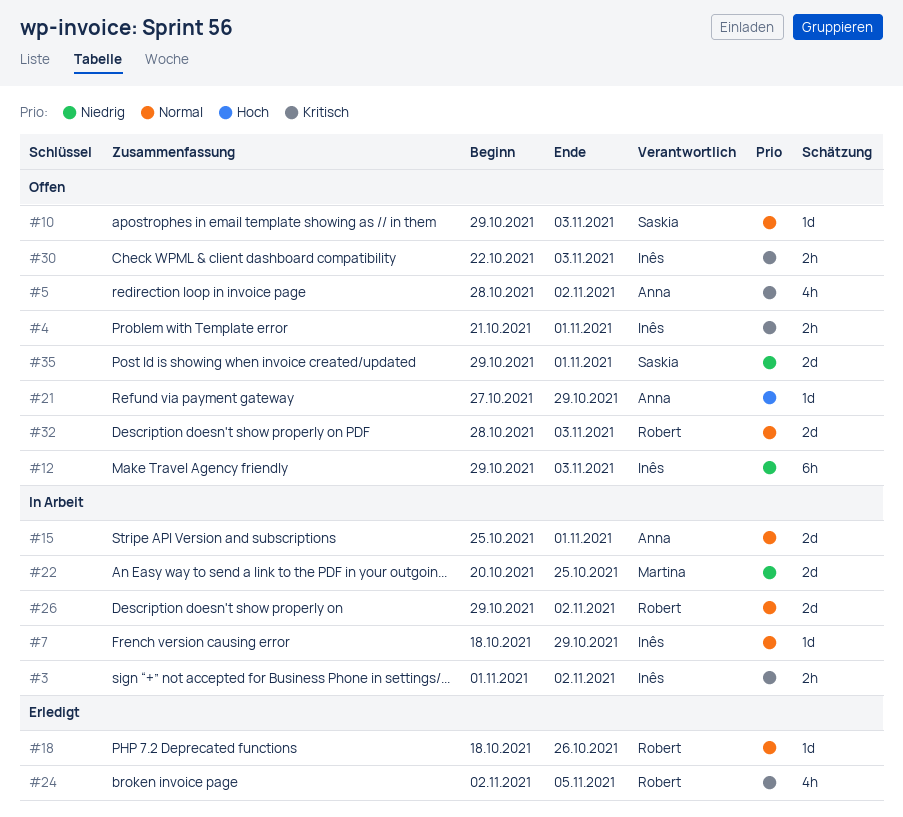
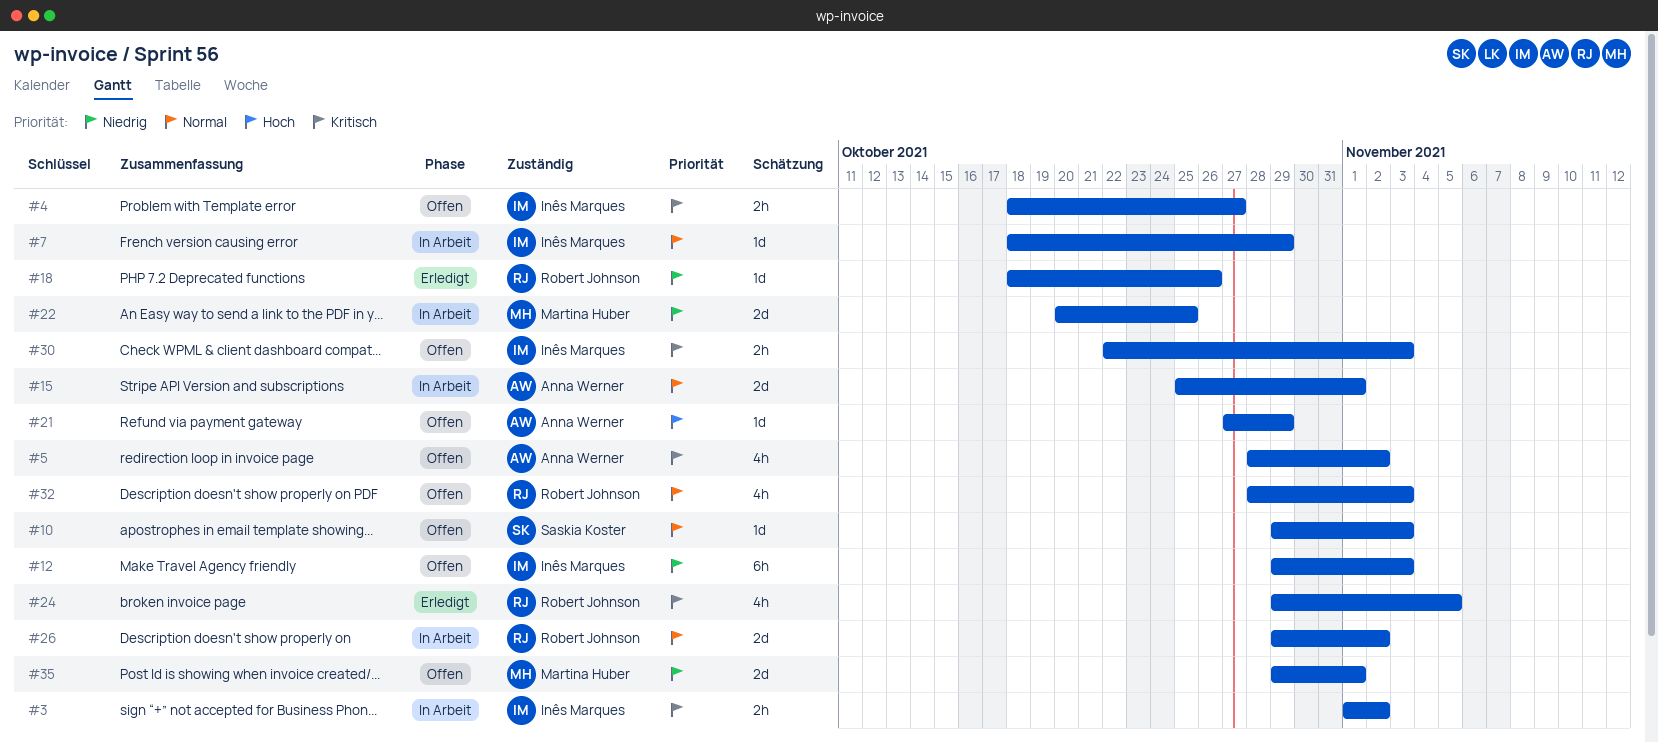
#4, start: Oct 21 -> Oct 18
#4, due: Nov 1 -> Oct 27
#18, priority: Normal -> Niedrig
#24, start: Nov 2 -> Oct 29
#32, estimate: 2d -> 4h
#35, owner: Saskia Koster -> Martina Huber

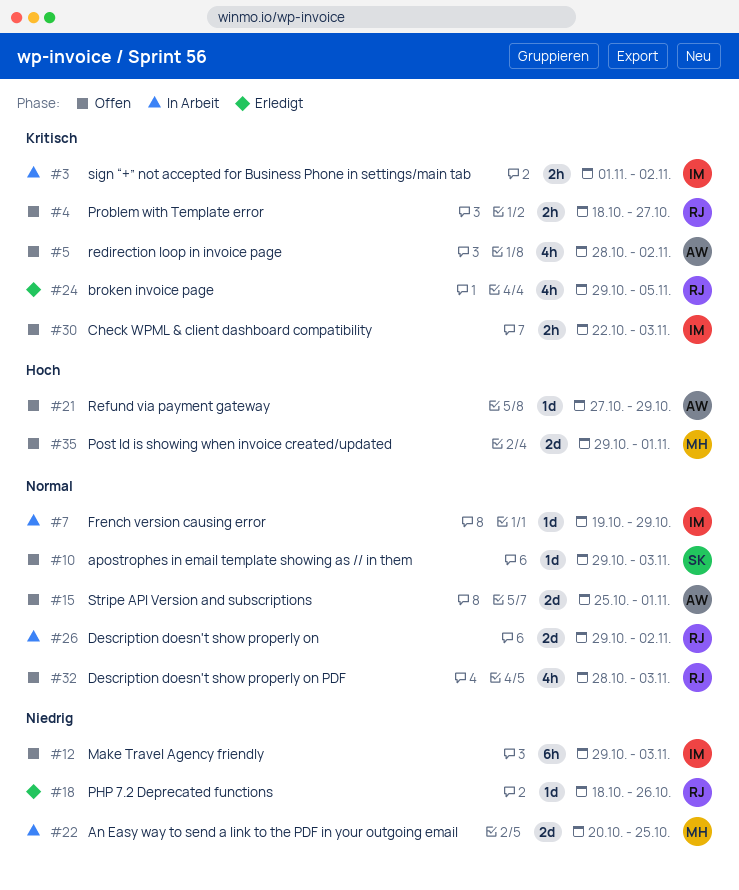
#4, owner: Inês Marques -> Robert Johnson
#7, start: Oct 18 -> Oct 19
#15, status: In Arbeit -> Offen
#35, priority: Niedrig -> Hoch

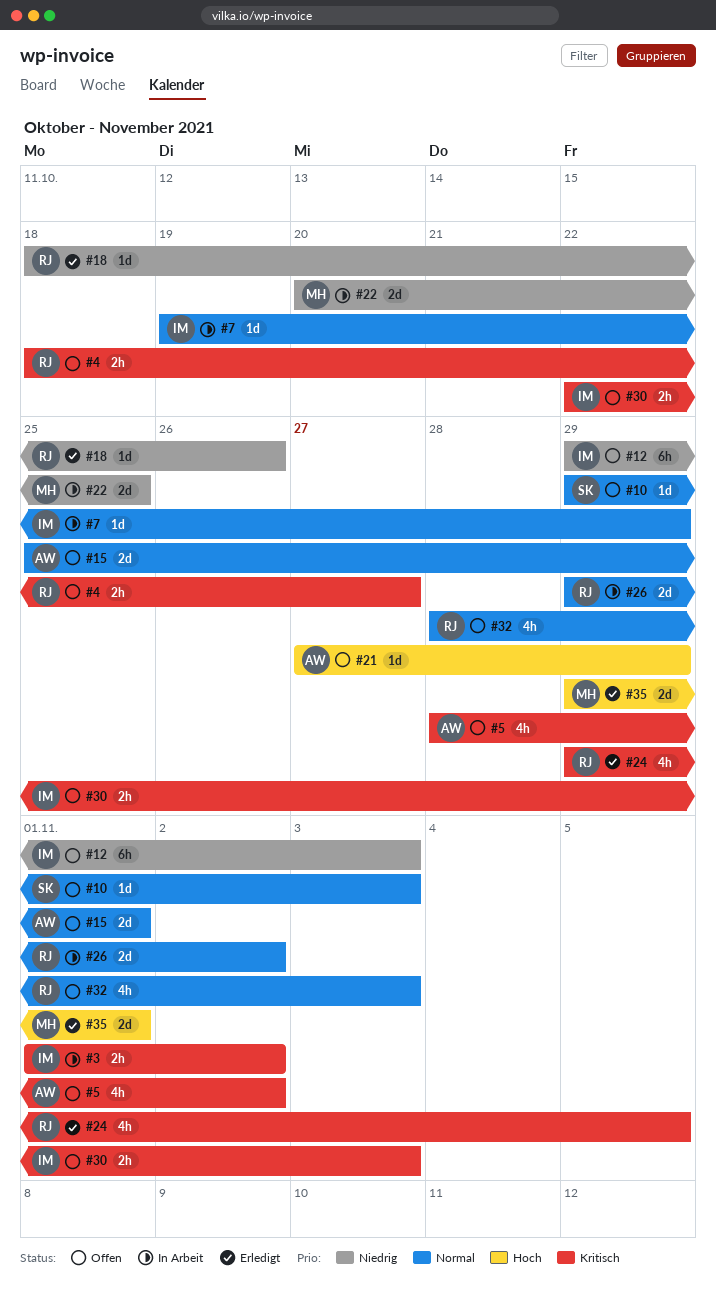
#35, status: Offen -> Erledigt

